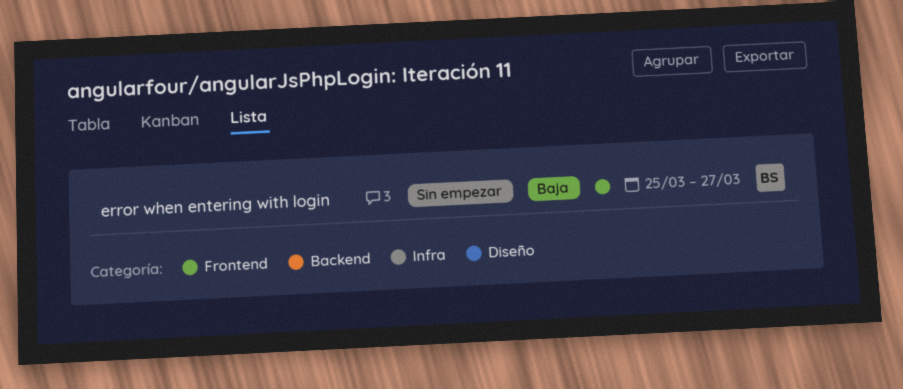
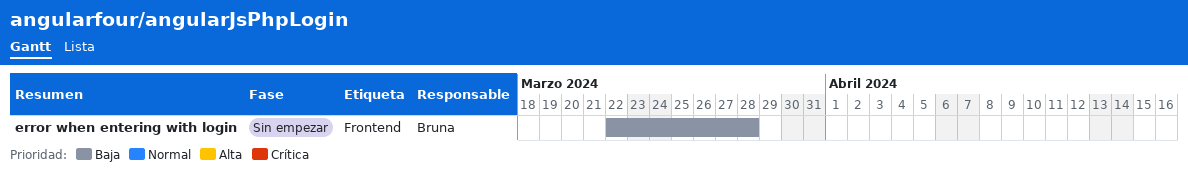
error when entering with login, start: Mar 25 -> Mar 22
error when entering with login, due: Mar 27 -> Mar 28

